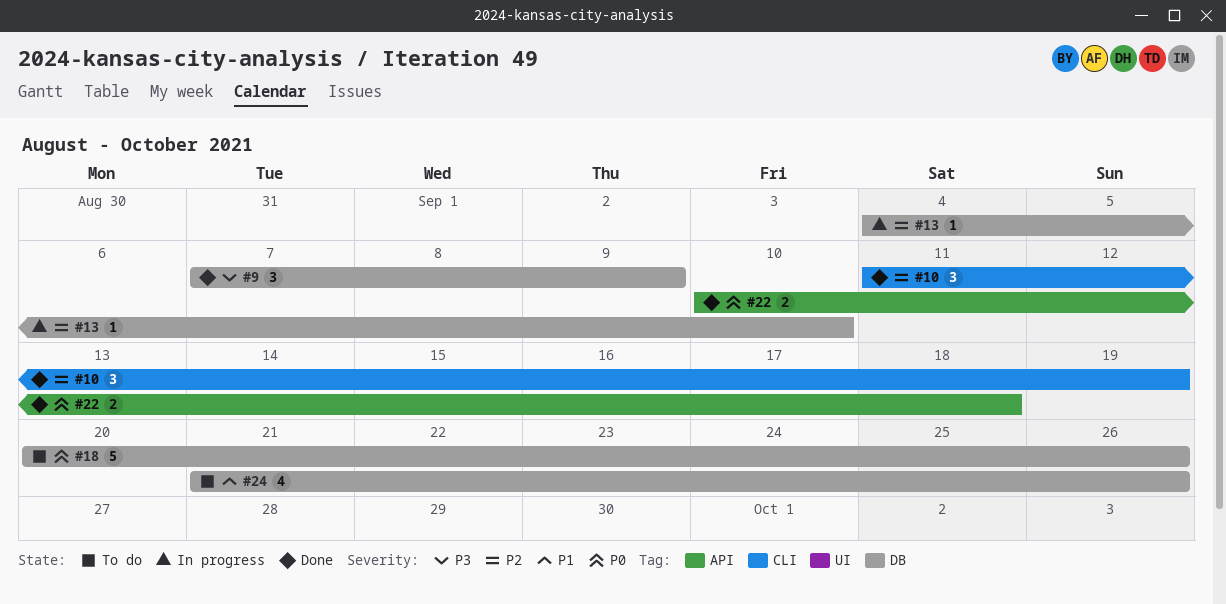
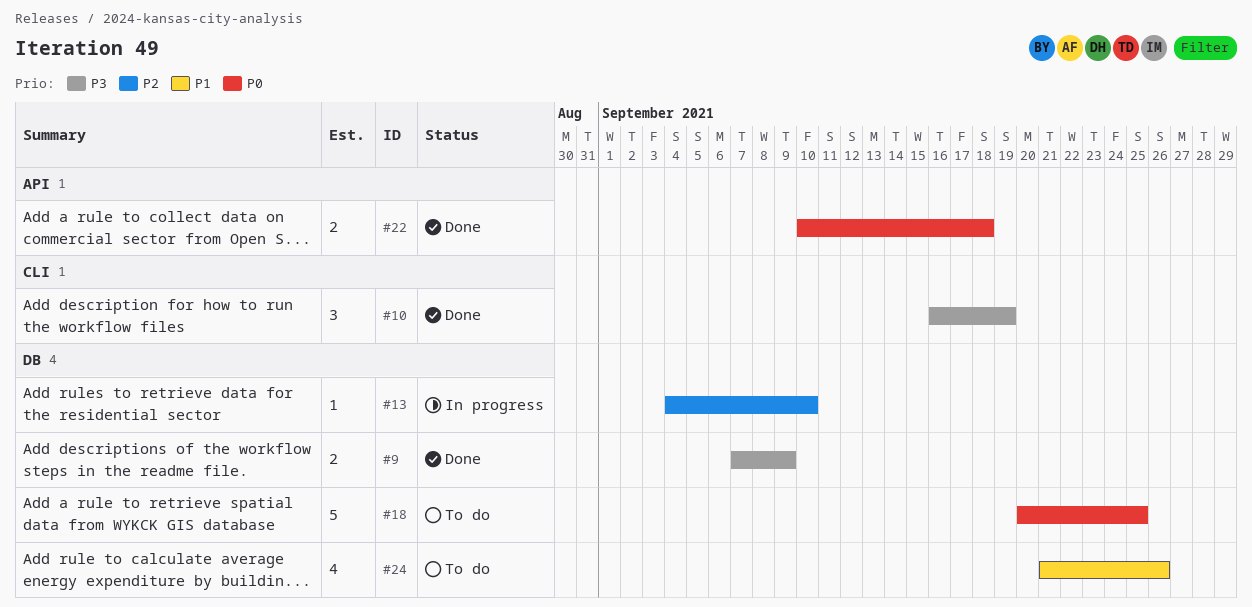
#9, estimate: 3 -> 2
#10, priority: P2 -> P3
#10, start: Sep 11 -> Sep 16
#18, due: Sep 26 -> Sep 25

